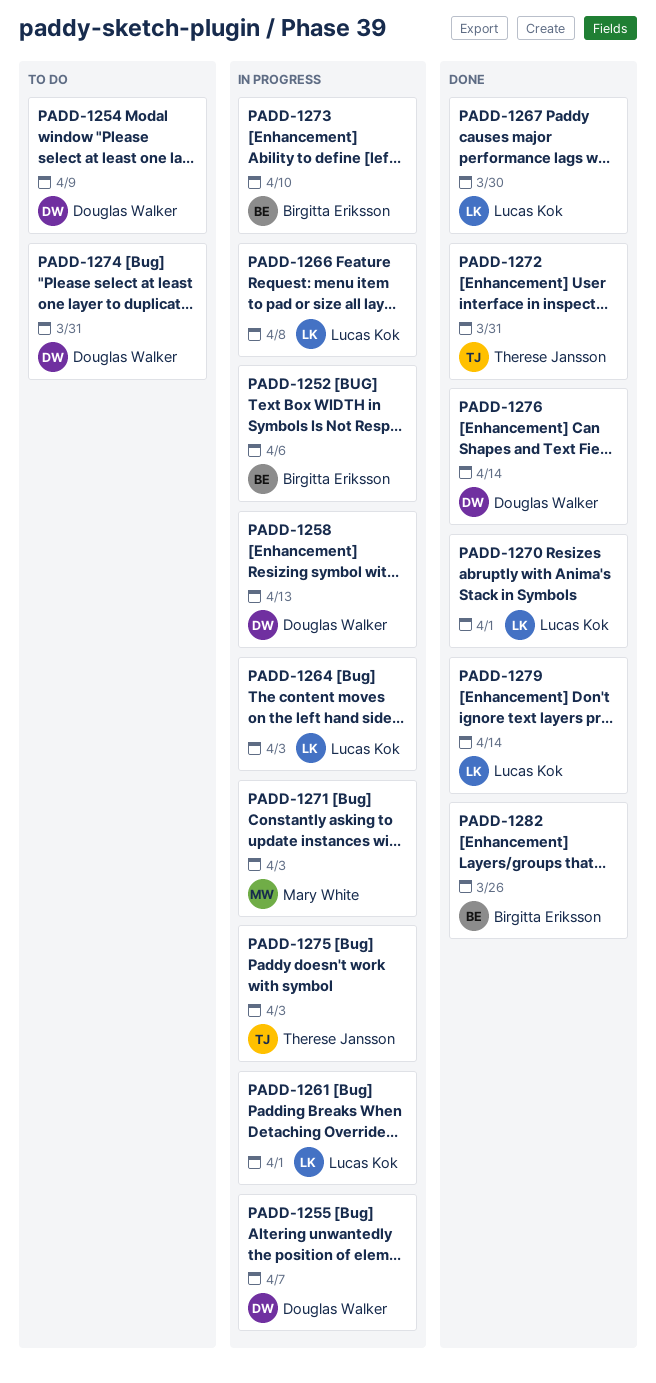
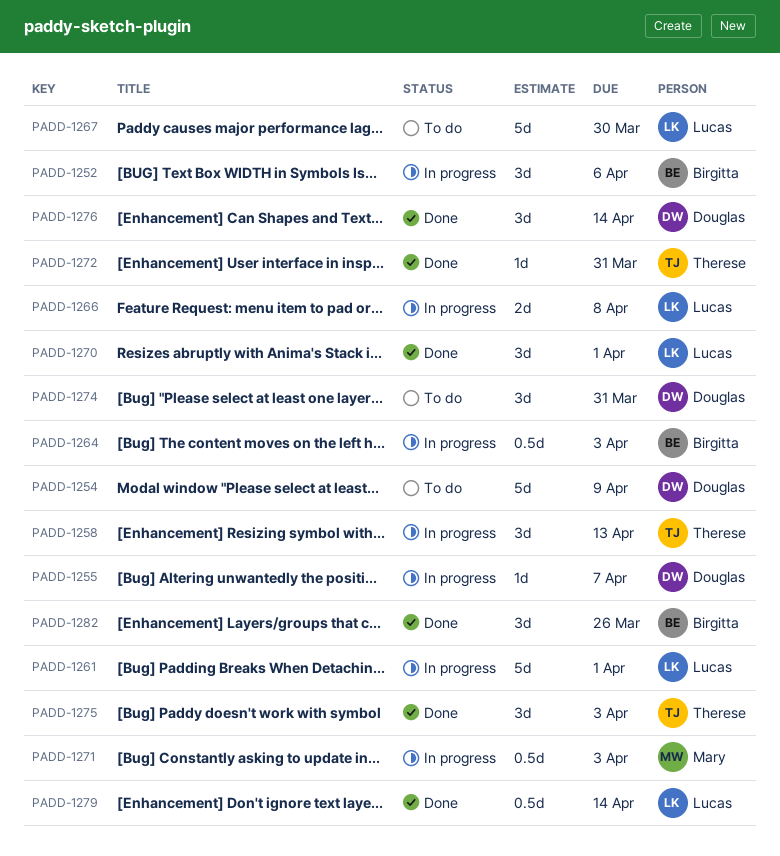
PADD-1258, owner: Douglas Walker -> Therese Jansson
PADD-1264, owner: Lucas Kok -> Birgitta Eriksson
PADD-1267, status: Done -> To do
PADD-1273: present -> none
PADD-1275, status: In progress -> Done

